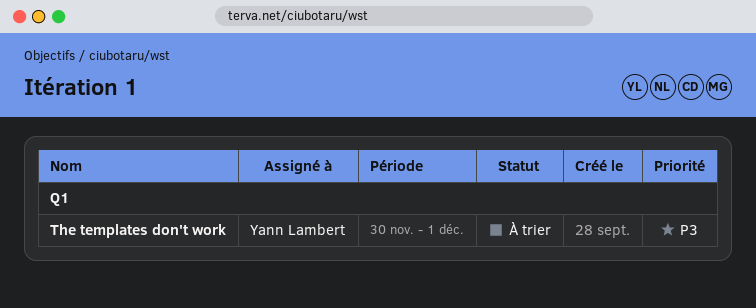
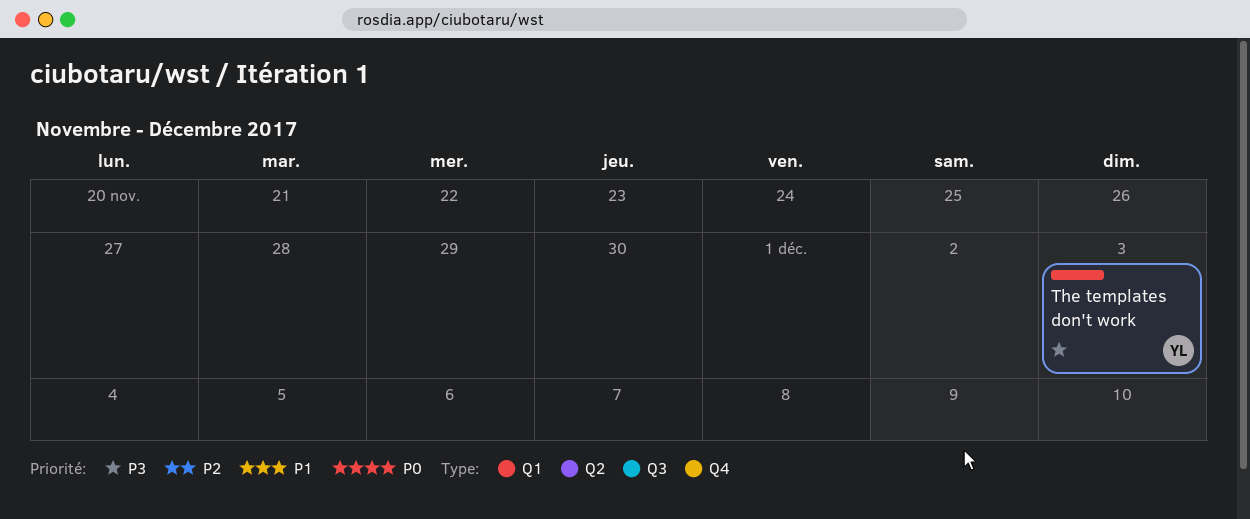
The templates don't work, due: Dec 1 -> Dec 3

